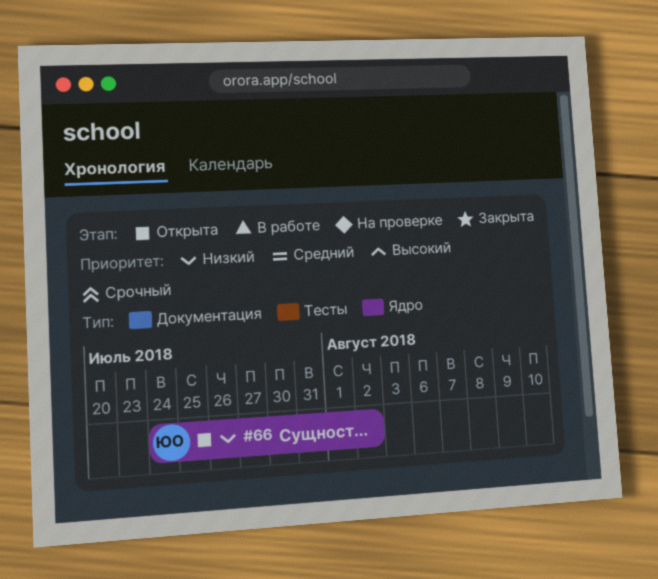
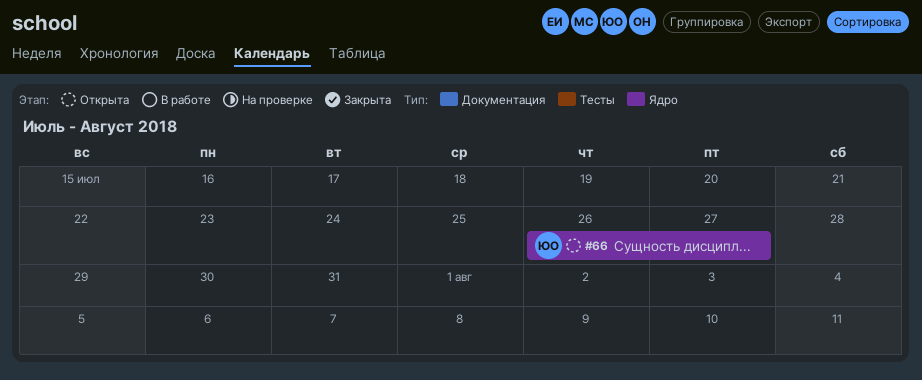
#66, start: Jul 24 -> Jul 26
#66, due: Aug 2 -> Jul 27

